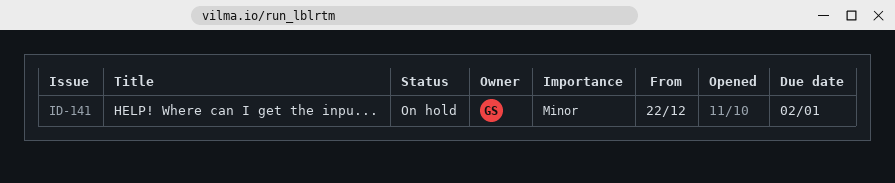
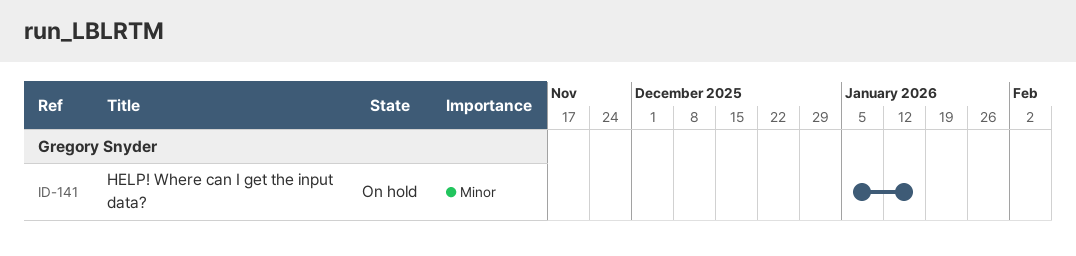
ID-141, start: Dec 22 -> Jan 5
ID-141, due: Jan 2 -> Jan 16

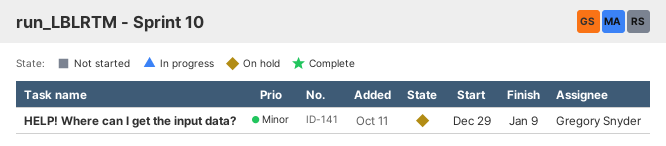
ID-141, start: Jan 5 -> Dec 29
ID-141, due: Jan 16 -> Jan 9

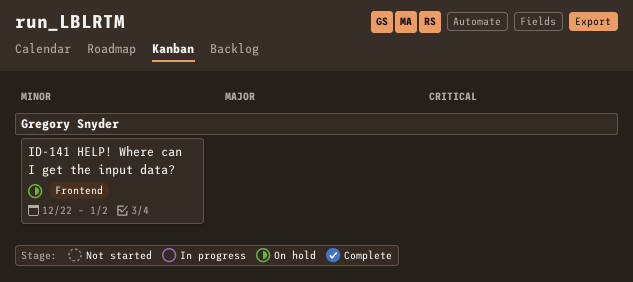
ID-141, start: Dec 29 -> Dec 22
ID-141, due: Jan 9 -> Jan 2

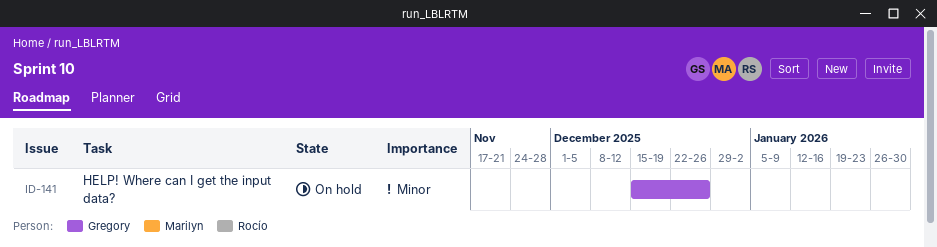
ID-141, start: Dec 22 -> Dec 15
ID-141, due: Jan 2 -> Dec 26

